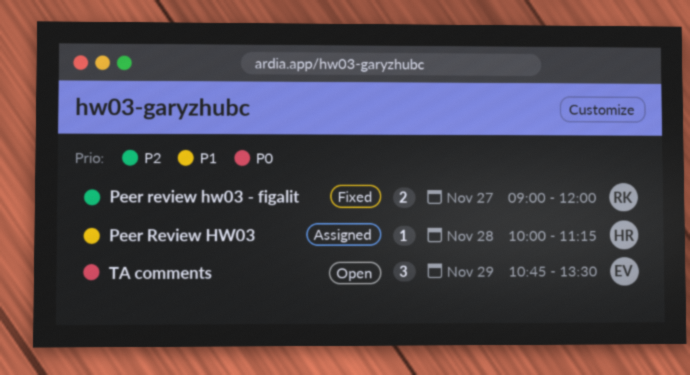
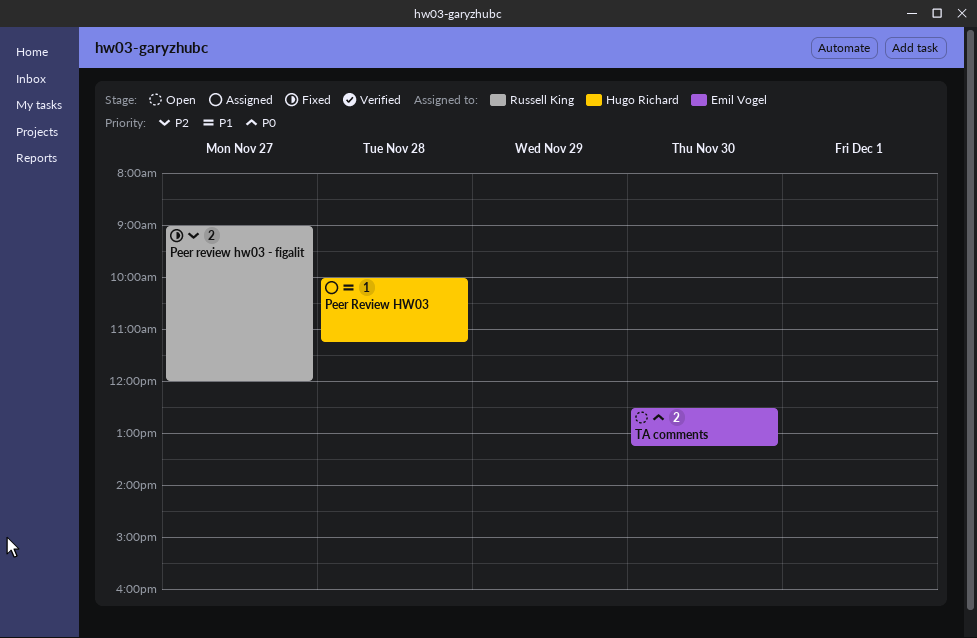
TA comments, estimate: 3 -> 2
TA comments, day: Nov 29 -> Nov 30
TA comments, begins: 10:45 -> 12:30
TA comments, ends: 13:30 -> 13:15

